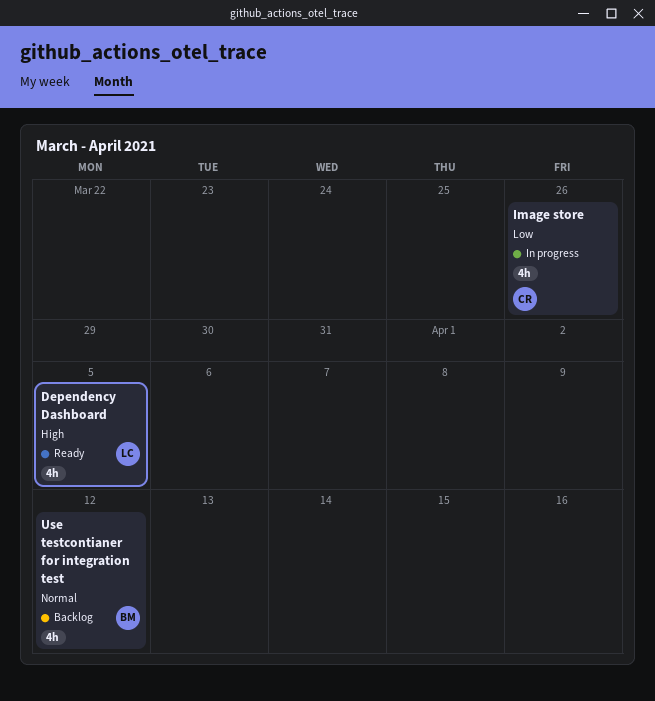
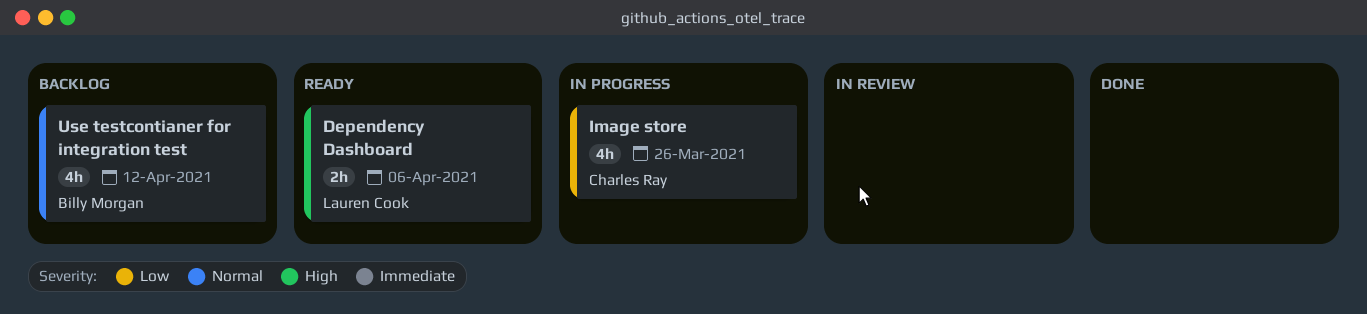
Dependency Dashboard, estimate: 4h -> 2h
Dependency Dashboard, due: Apr 5 -> Apr 6

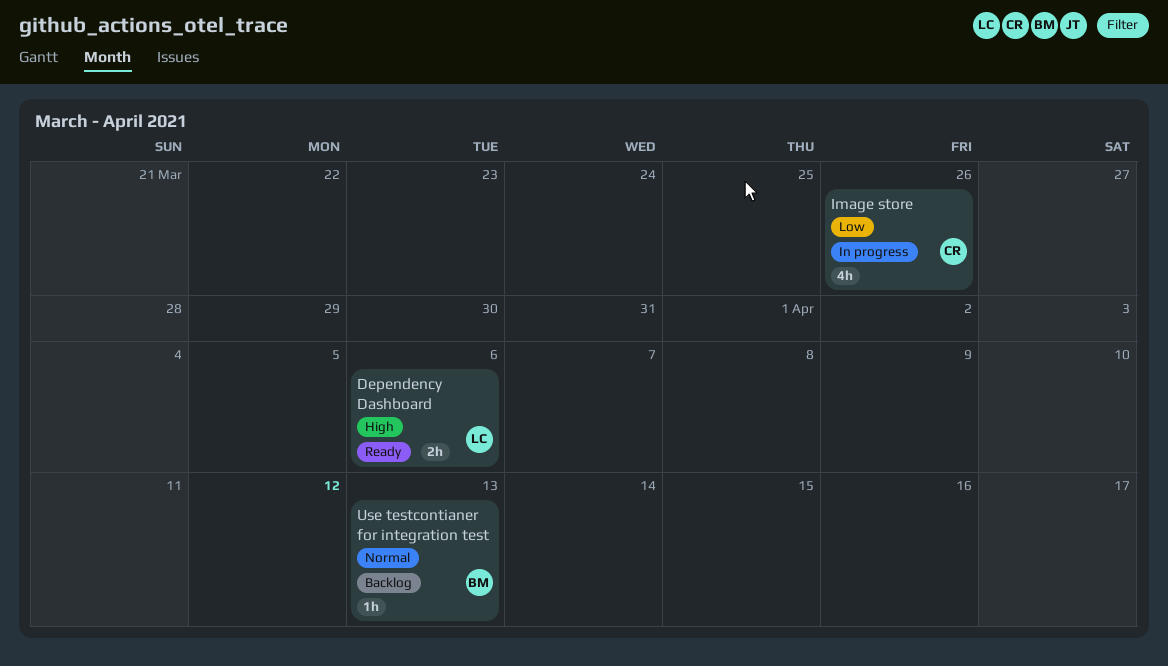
Use testcontianer for integration test, estimate: 4h -> 1h
Use testcontianer for integration test, due: Apr 12 -> Apr 13

